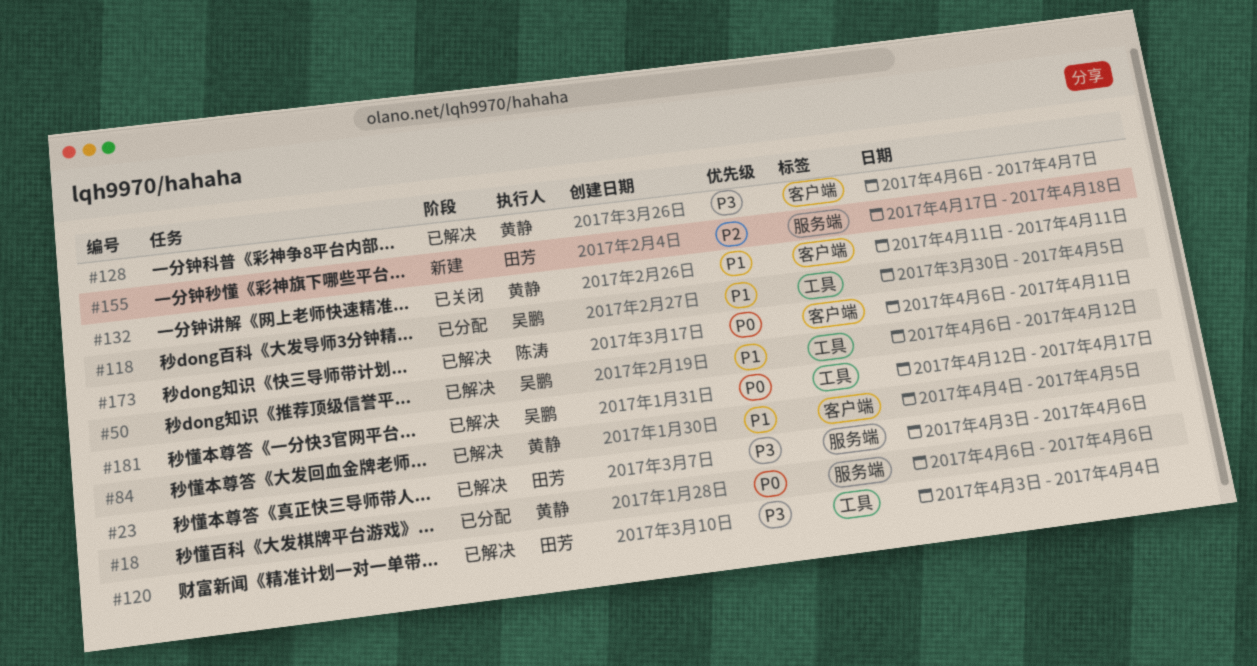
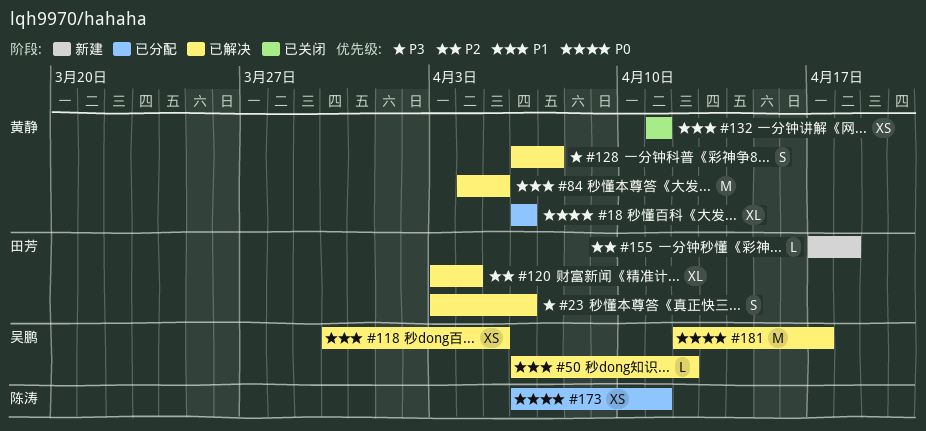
#118, status: 已分配 -> 已解决
#120, priority: P3 -> P2
#173, status: 已解决 -> 已分配

